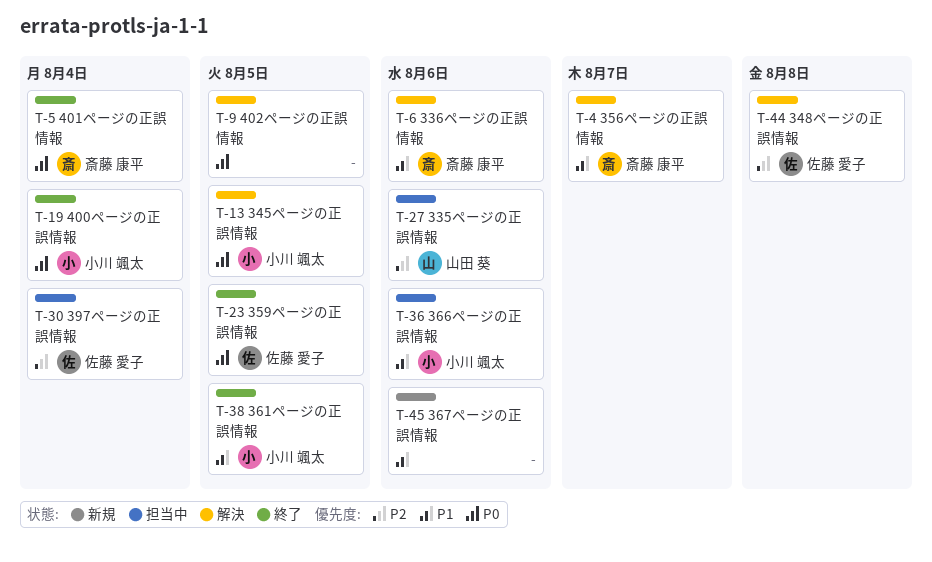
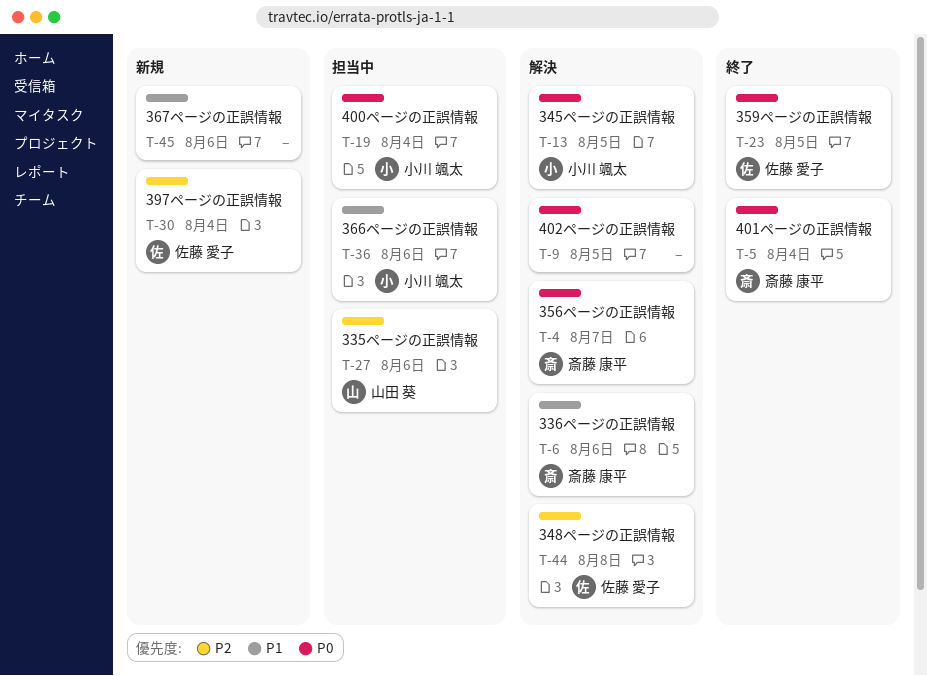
T-4, priority: P1 -> P0
T-19, status: 終了 -> 担当中
T-30, status: 担当中 -> 新規
T-38: present -> none

